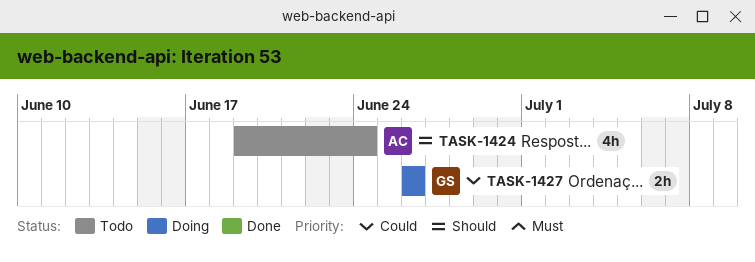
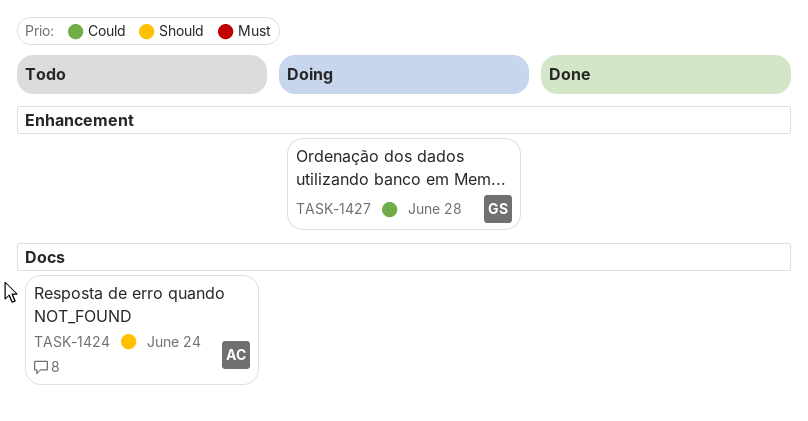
TASK-1427, due: Jun 26 -> Jun 28

